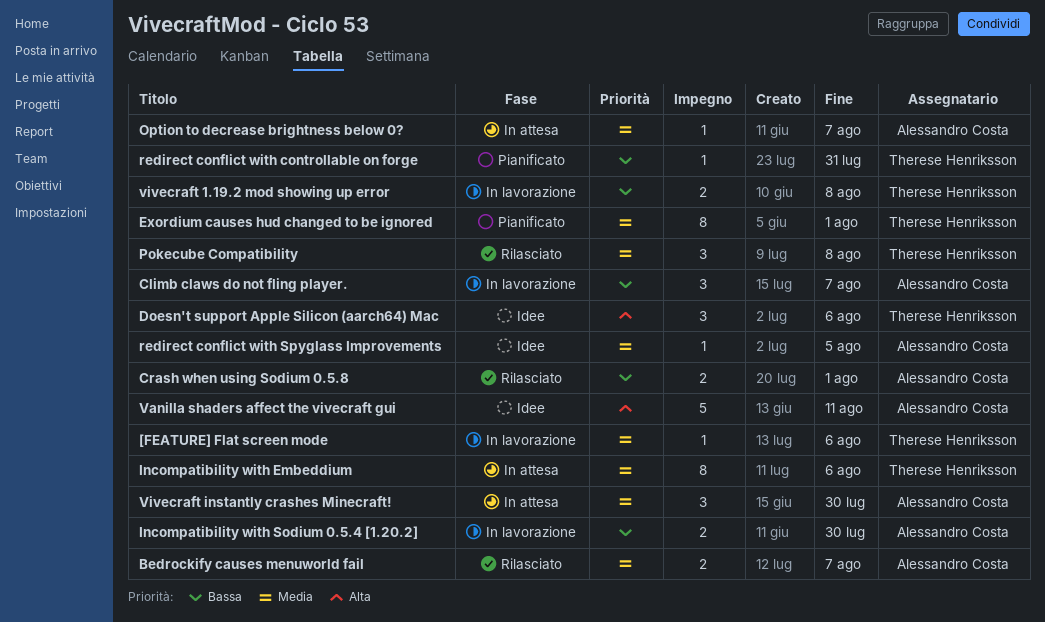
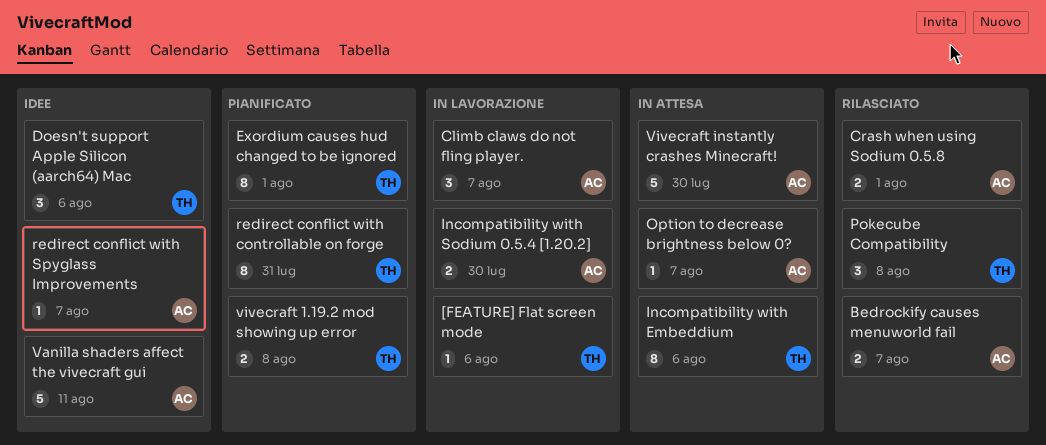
redirect conflict with controllable on forge, estimate: 1 -> 8
redirect conflict with Spyglass Improvements, due: Aug 5 -> Aug 7
vivecraft 1.19.2 mod showing up error, status: In lavorazione -> Pianificato
Vivecraft instantly crashes Minecraft!, estimate: 3 -> 5

